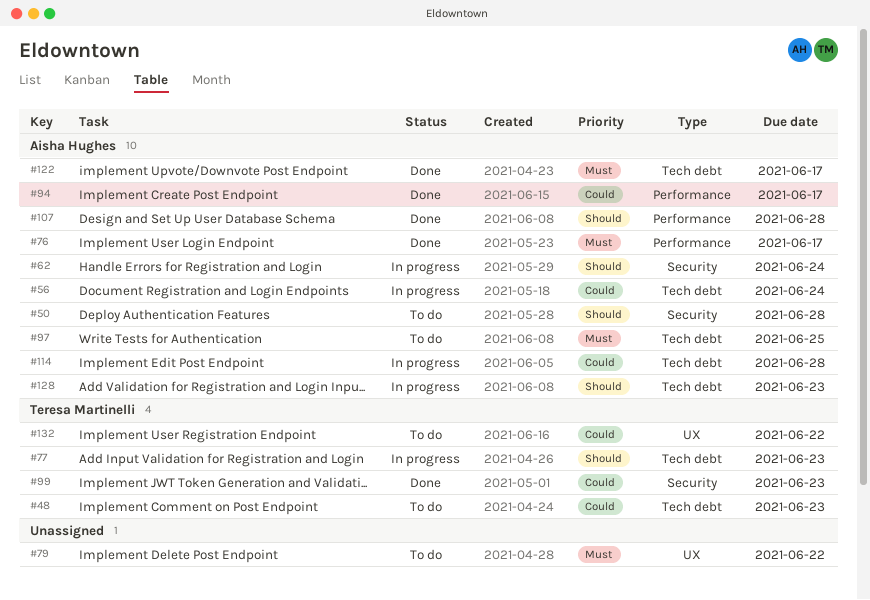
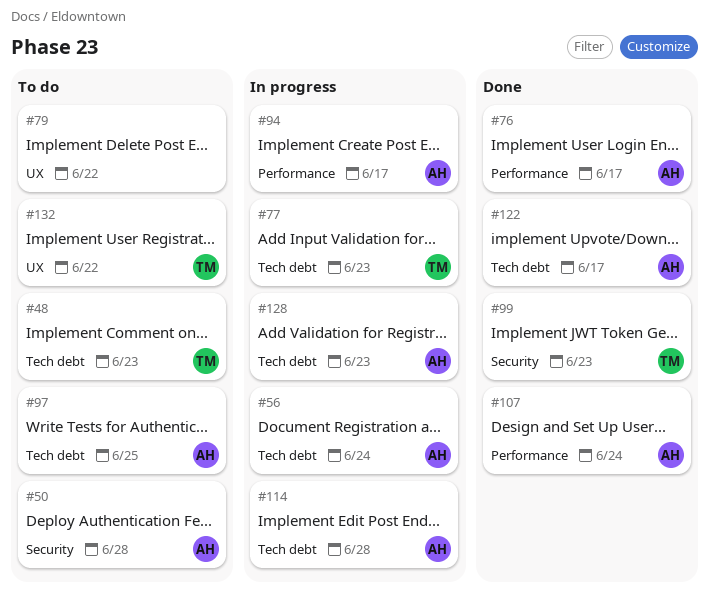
#62: present -> none
#94, status: Done -> In progress
#107, due: Jun 28 -> Jun 24

